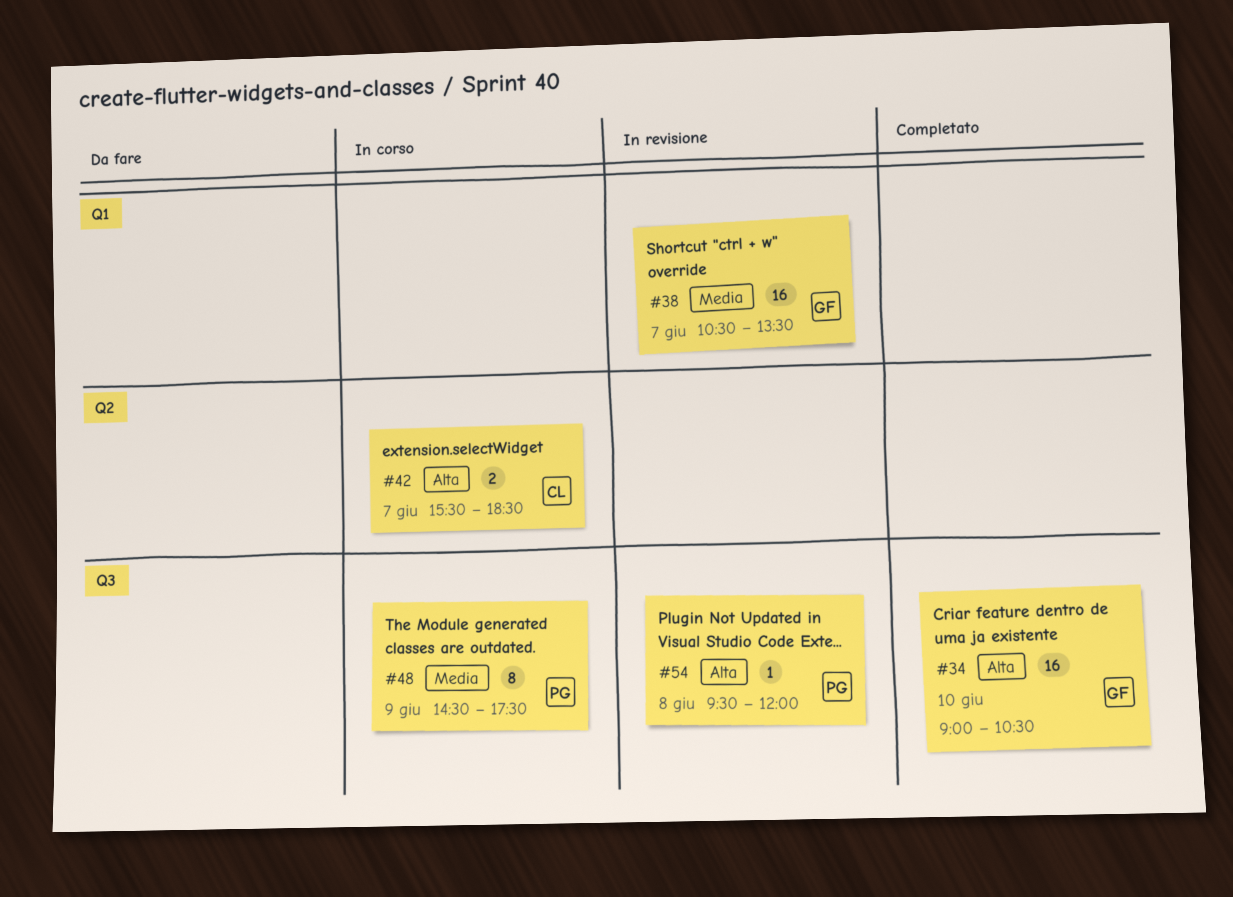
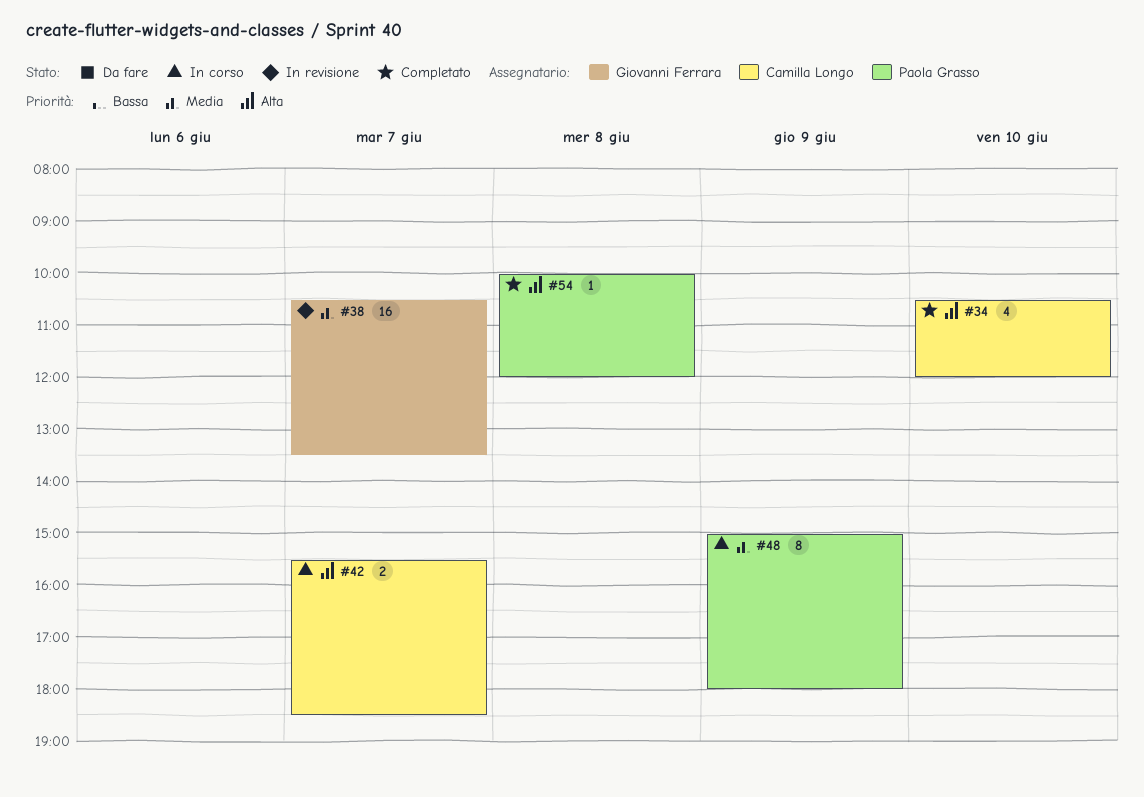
#34, owner: Giovanni Ferrara -> Camilla Longo
#34, estimate: 16 -> 4
#34, begins: 09:00 -> 10:30
#34, ends: 10:30 -> 12:00
#48, begins: 14:30 -> 15:00
#48, ends: 17:30 -> 18:00
#54, status: In revisione -> Completato
#54, begins: 09:30 -> 10:00

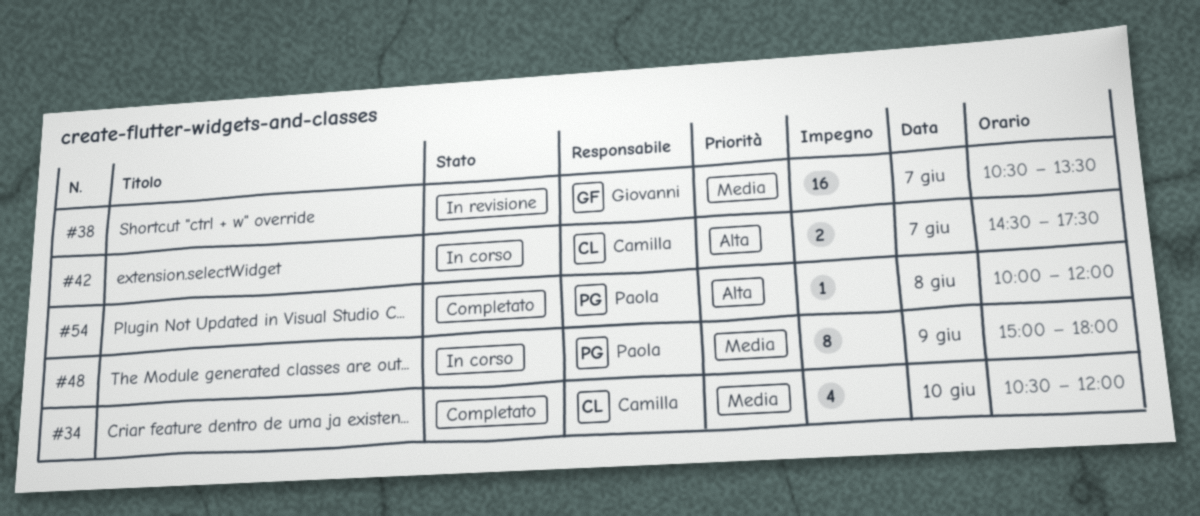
#34, priority: Alta -> Media
#42, begins: 15:30 -> 14:30
#42, ends: 18:30 -> 17:30

